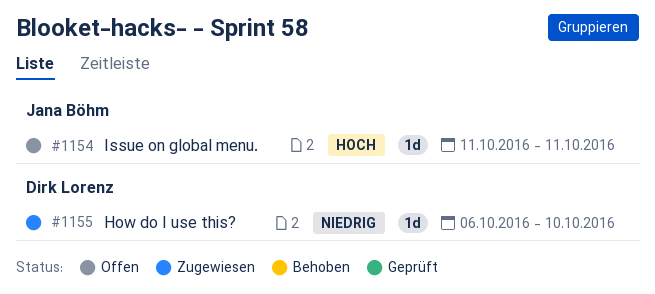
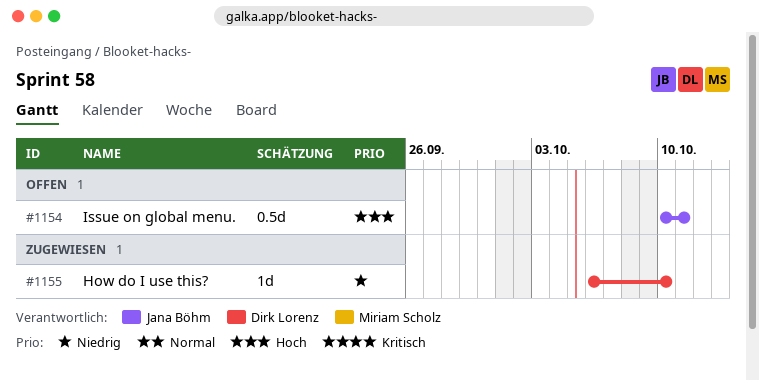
#1154, estimate: 1d -> 0.5d
#1154, start: Oct 11 -> Oct 10

